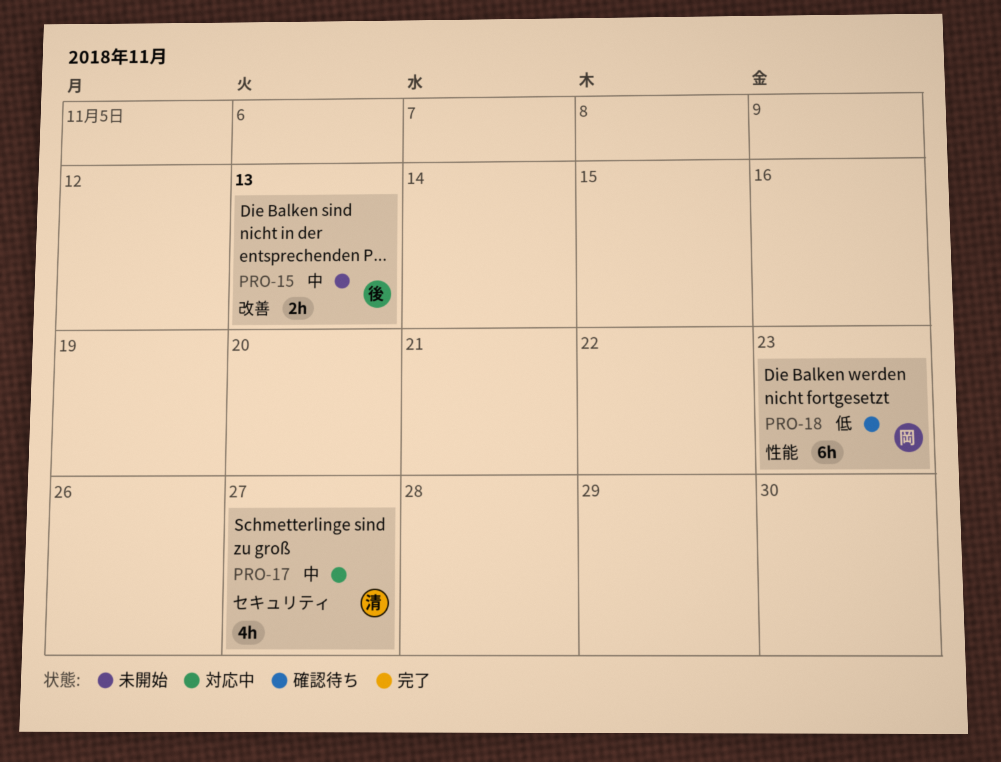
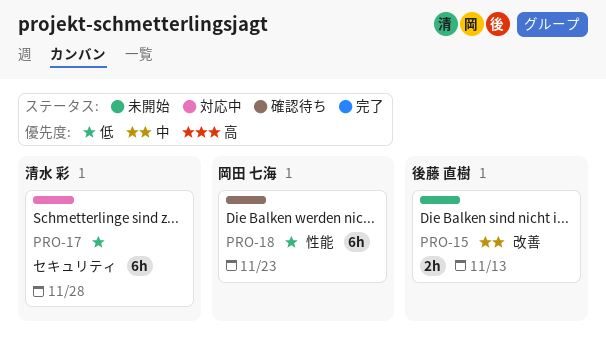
PRO-17, priority: 中 -> 低
PRO-17, estimate: 4h -> 6h
PRO-17, due: Nov 27 -> Nov 28

